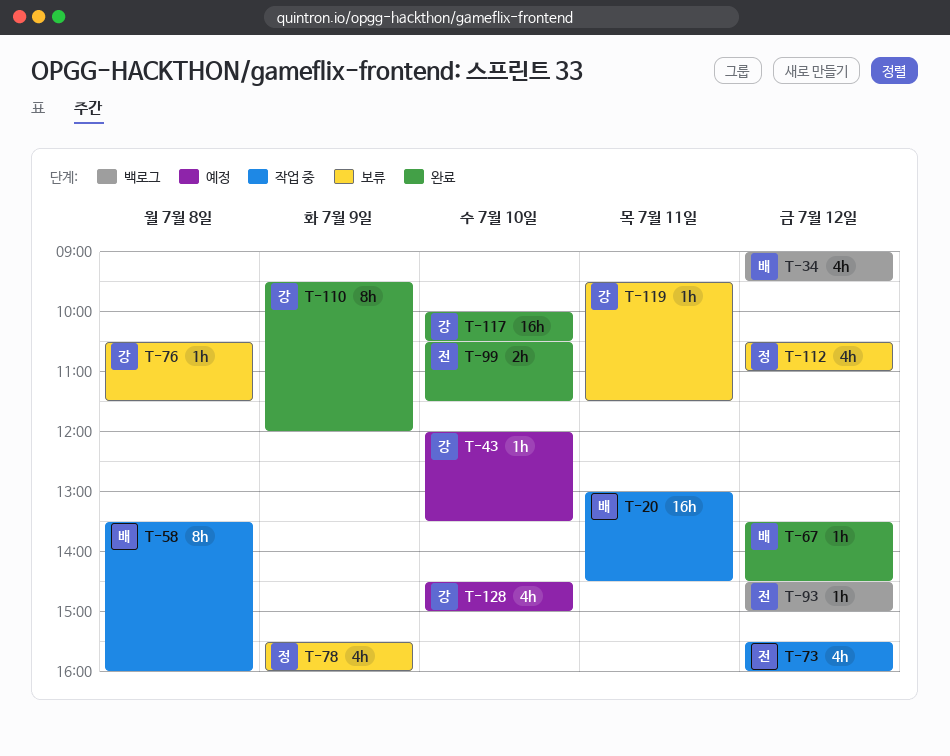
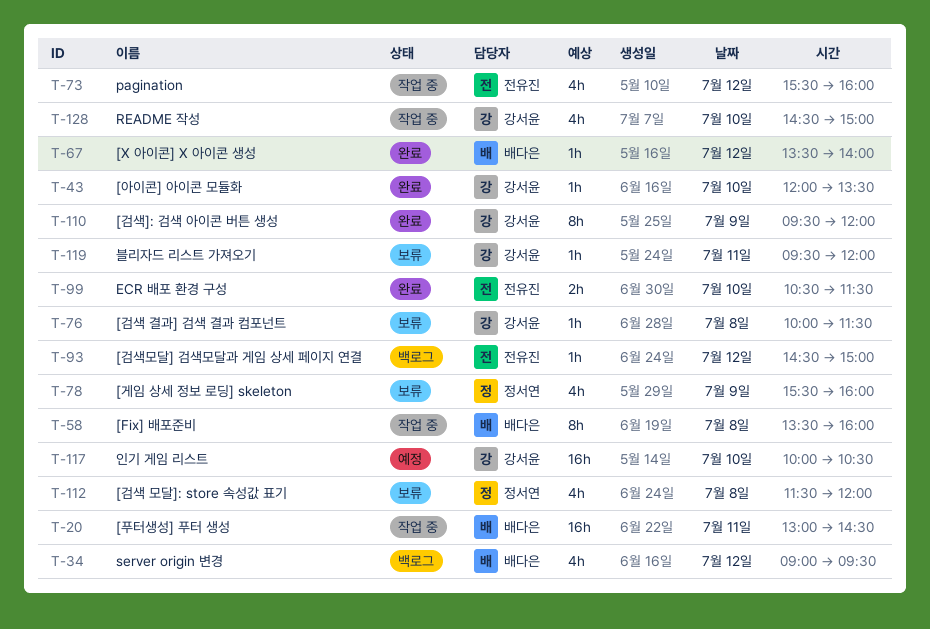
T-43, status: 예정 -> 완료
T-67, ends: 14:30 -> 14:00
T-76, begins: 10:30 -> 10:00
T-112, day: Jul 12 -> Jul 8
T-112, begins: 10:30 -> 11:30
T-112, ends: 11:00 -> 12:00
T-117, status: 완료 -> 예정
T-119, ends: 11:30 -> 12:00
T-128, status: 예정 -> 작업 중

